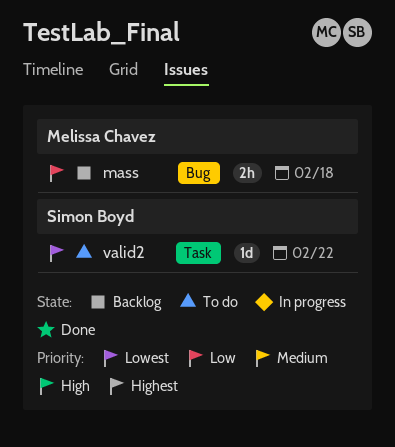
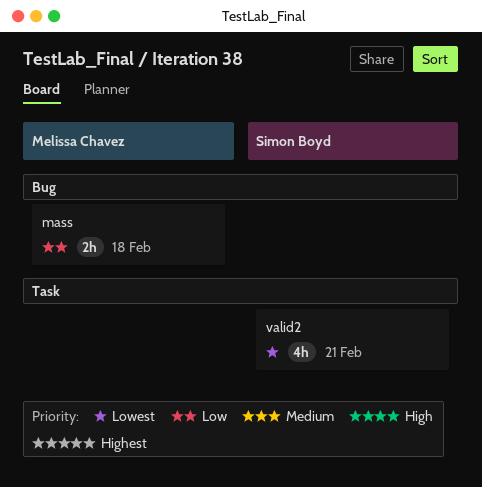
valid2, estimate: 1d -> 4h
valid2, due: Feb 22 -> Feb 21

